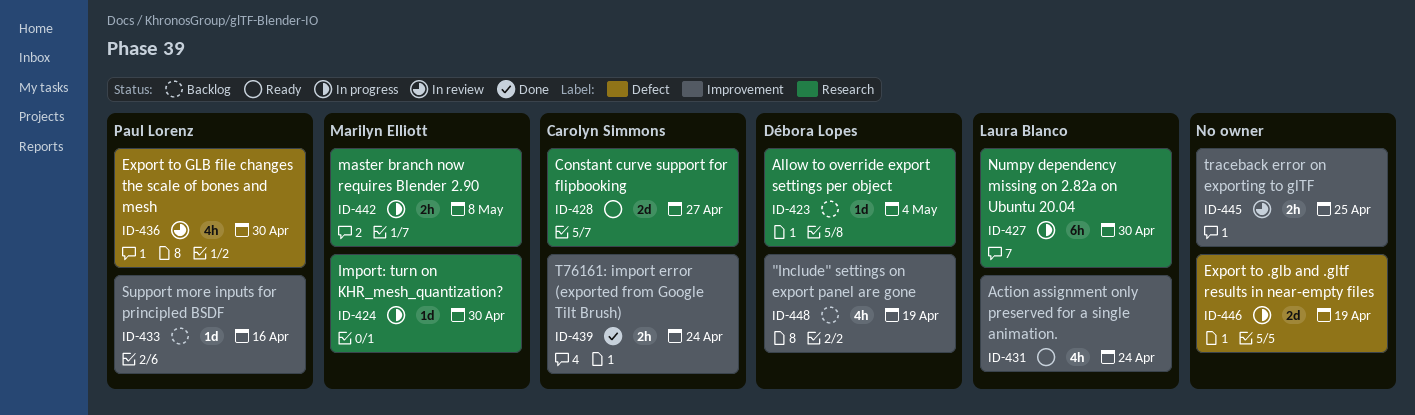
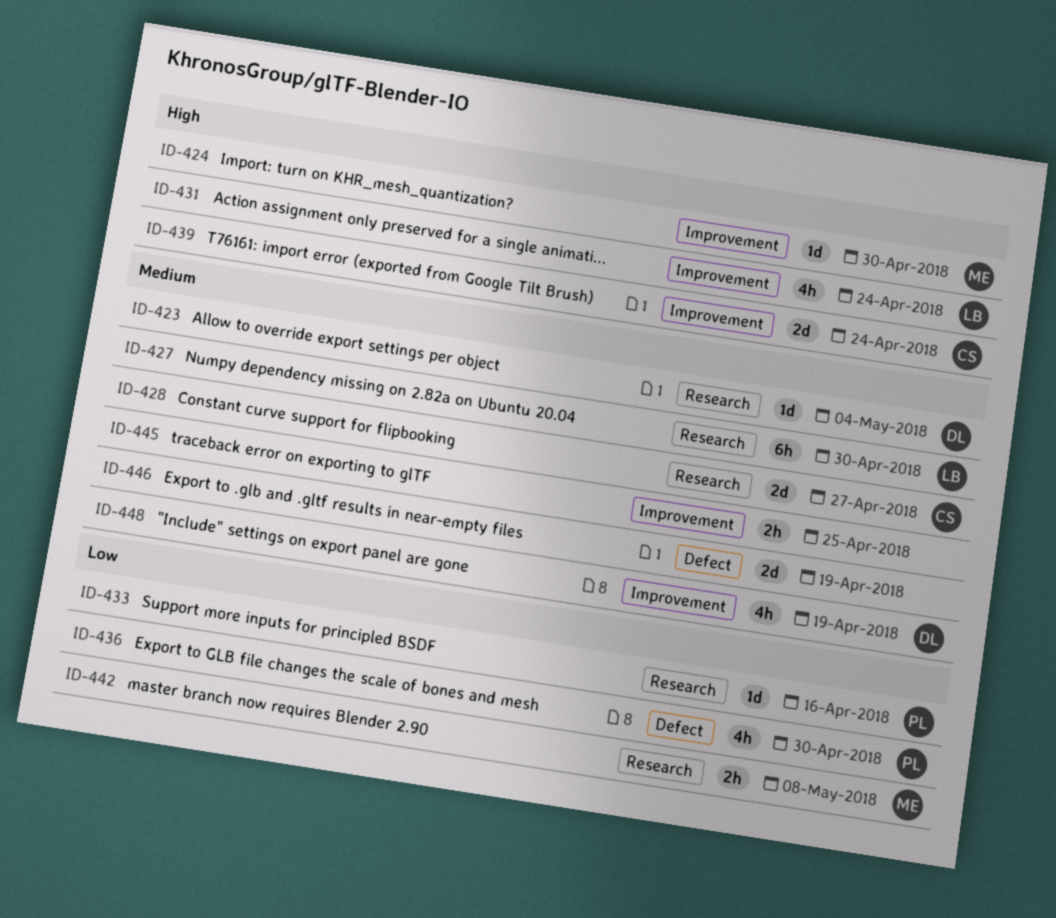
ID-424, label: Research -> Improvement
ID-433, label: Improvement -> Research
ID-439, estimate: 2h -> 2d

